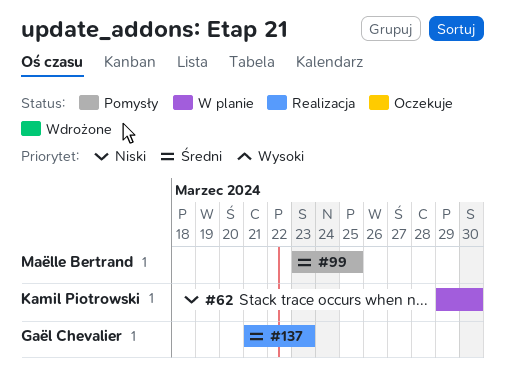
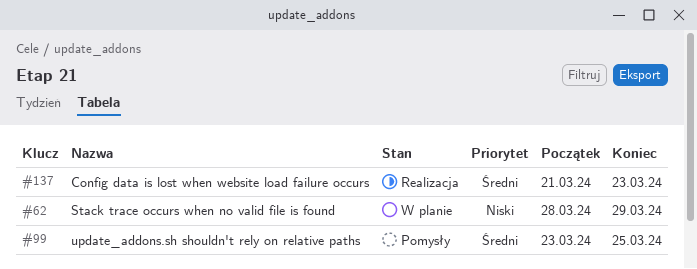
#62, start: Mar 29 -> Mar 28
#62, due: Mar 30 -> Mar 29

